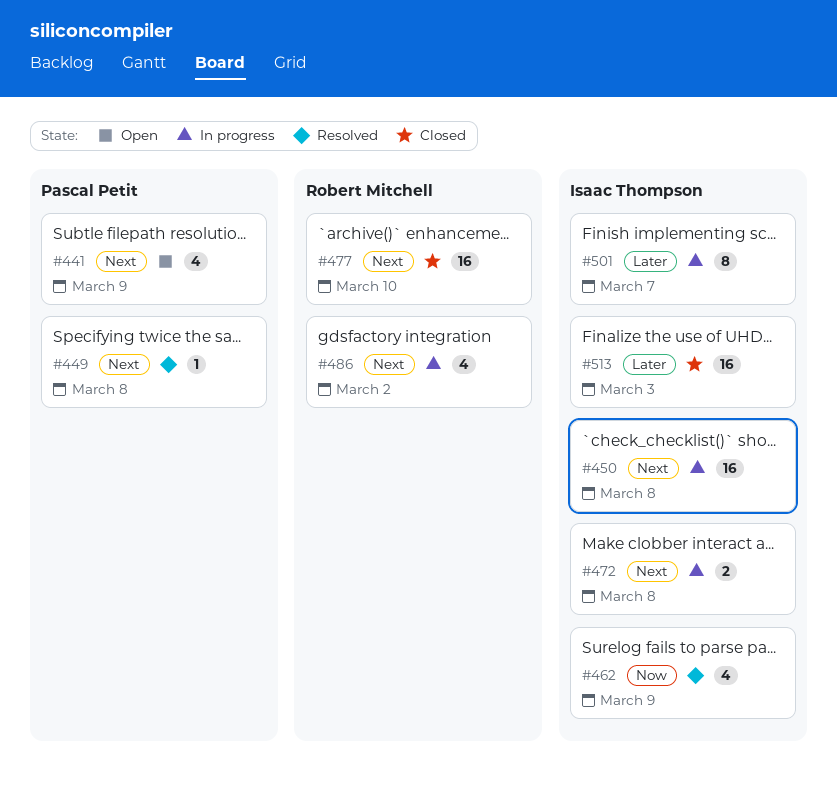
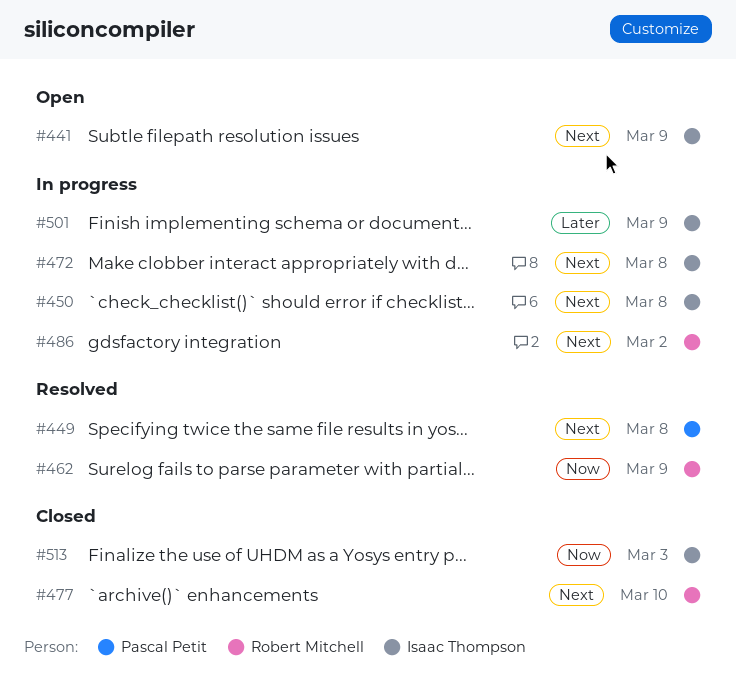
#441, owner: Pascal Petit -> Isaac Thompson
#462, owner: Isaac Thompson -> Robert Mitchell
#501, due: Mar 7 -> Mar 9
#513, priority: Later -> Now

